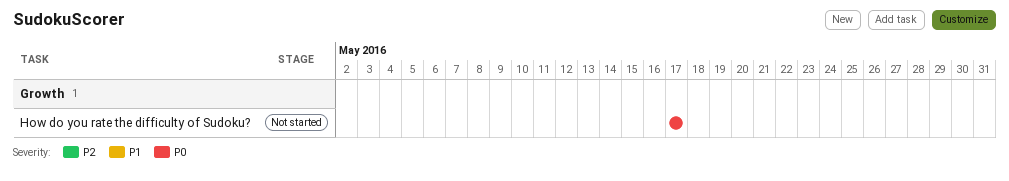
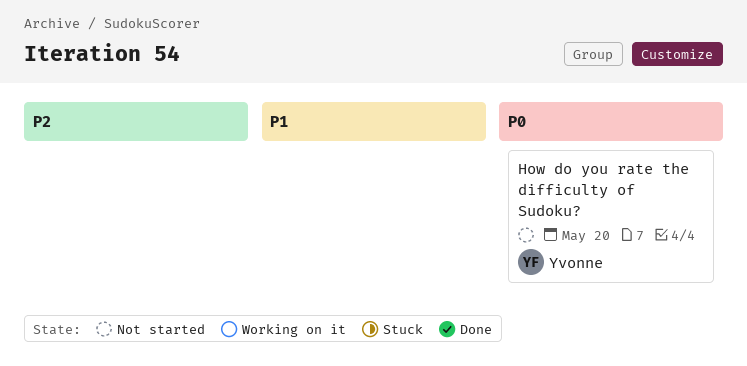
How do you rate the difficulty of Sudoku?, due: May 17 -> May 20

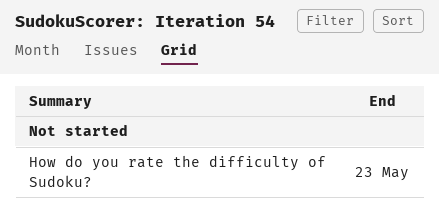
How do you rate the difficulty of Sudoku?, due: May 20 -> May 23

